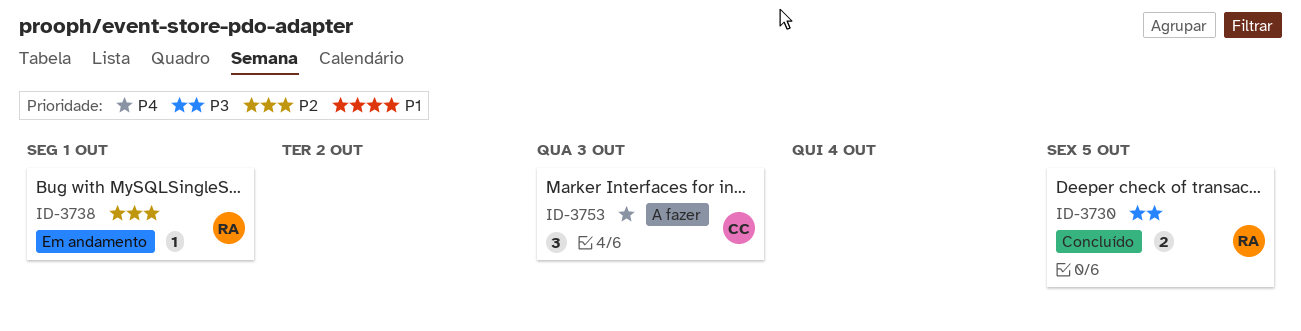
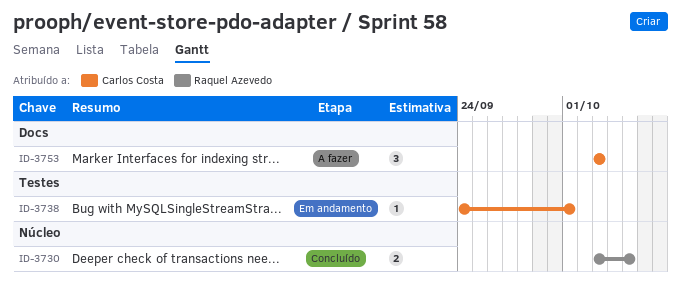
ID-3738, owner: Raquel Azevedo -> Carlos Costa

